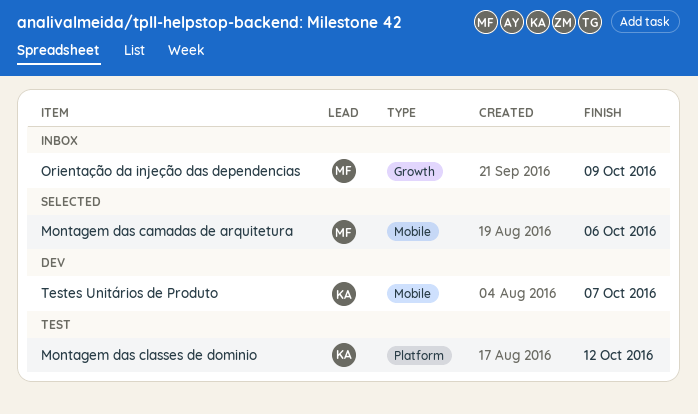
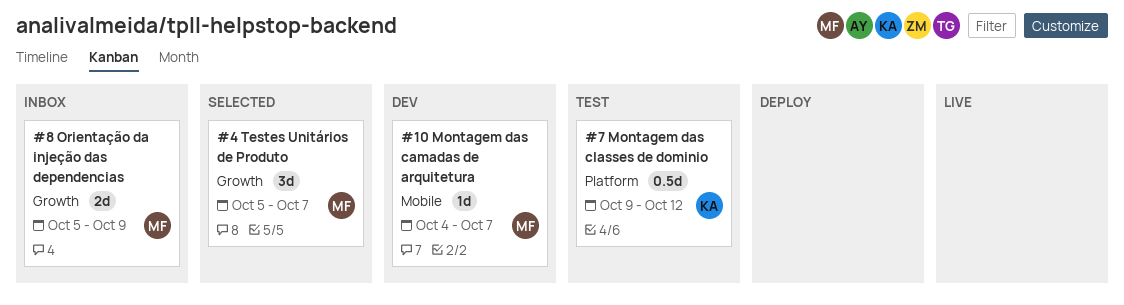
Montagem das camadas de arquitetura, status: Selected -> Dev
Montagem das camadas de arquitetura, due: Oct 6 -> Oct 7
Testes Unitários de Produto, status: Dev -> Selected
Testes Unitários de Produto, owner: KA -> MF
Testes Unitários de Produto, label: Mobile -> Growth

